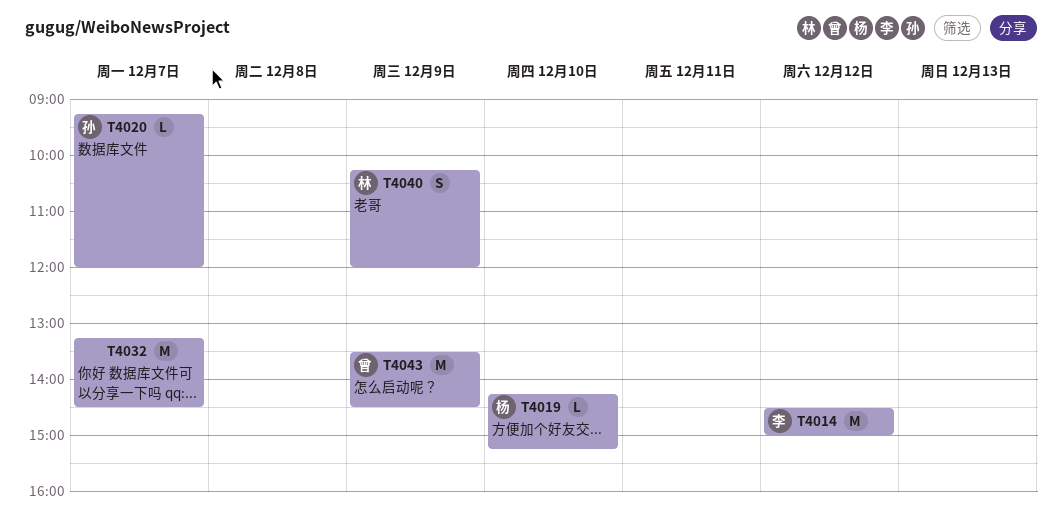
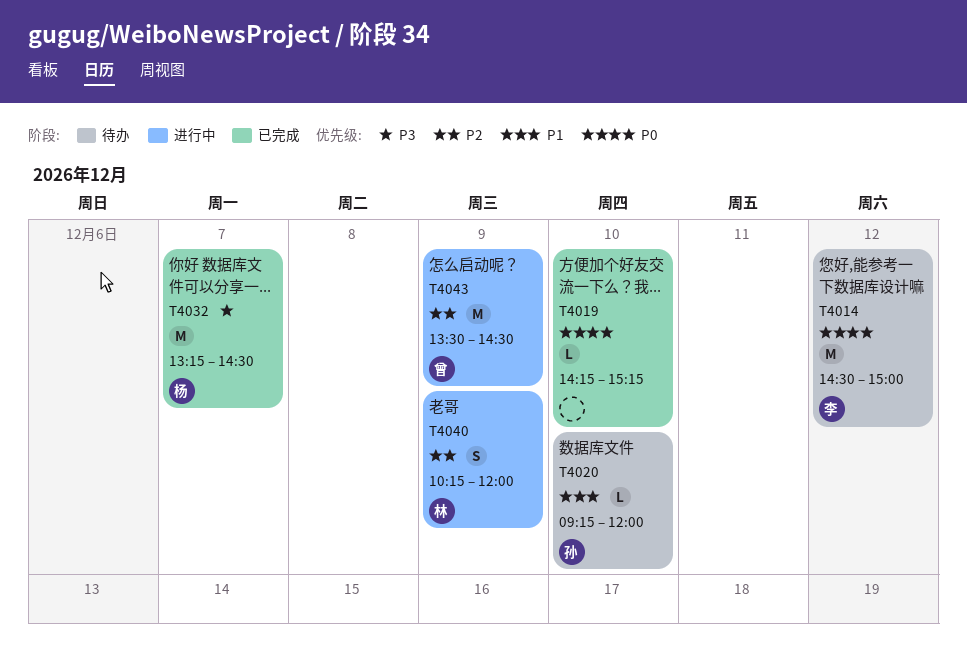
T4019, owner: 杨 -> none
T4020, day: Dec 7 -> Dec 10
T4032, owner: none -> 杨

